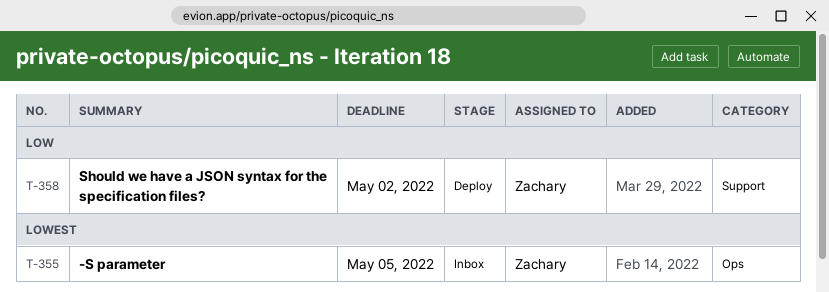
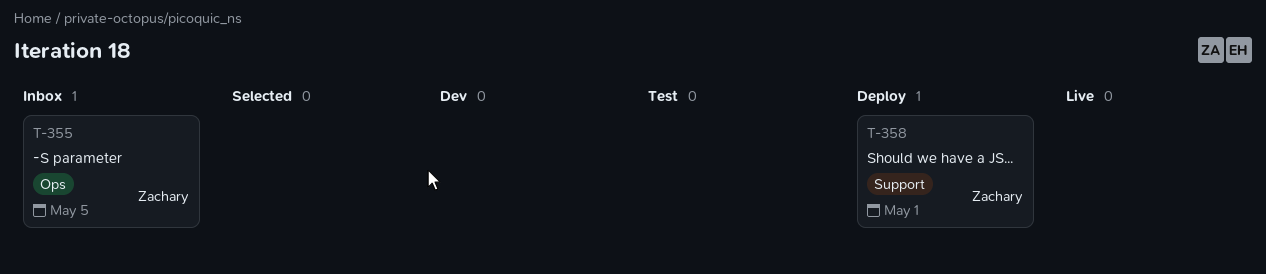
T-358, due: May 2 -> May 1

